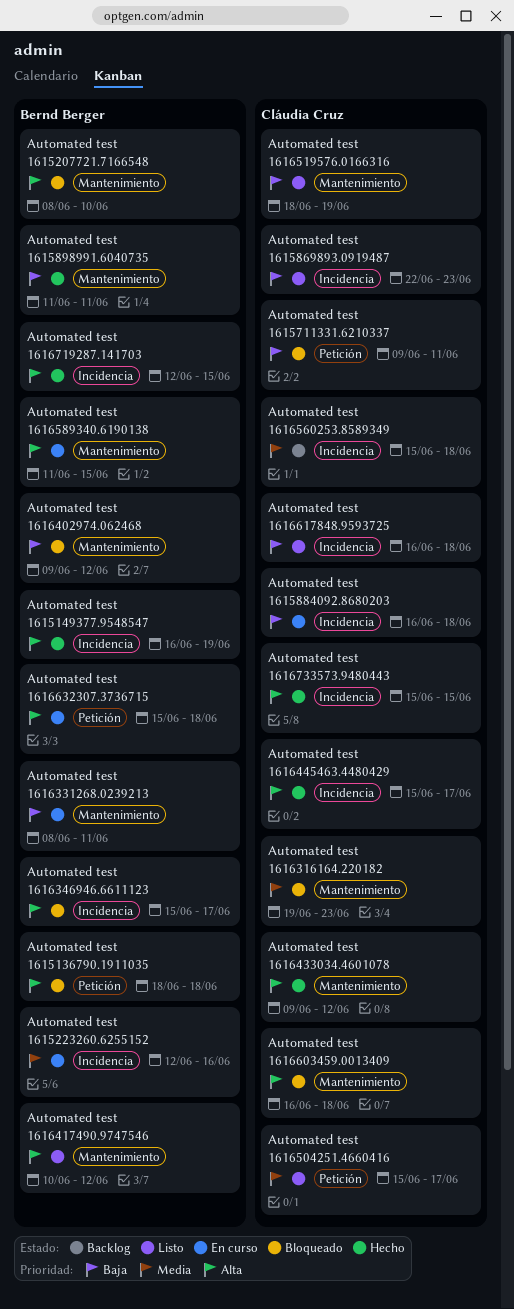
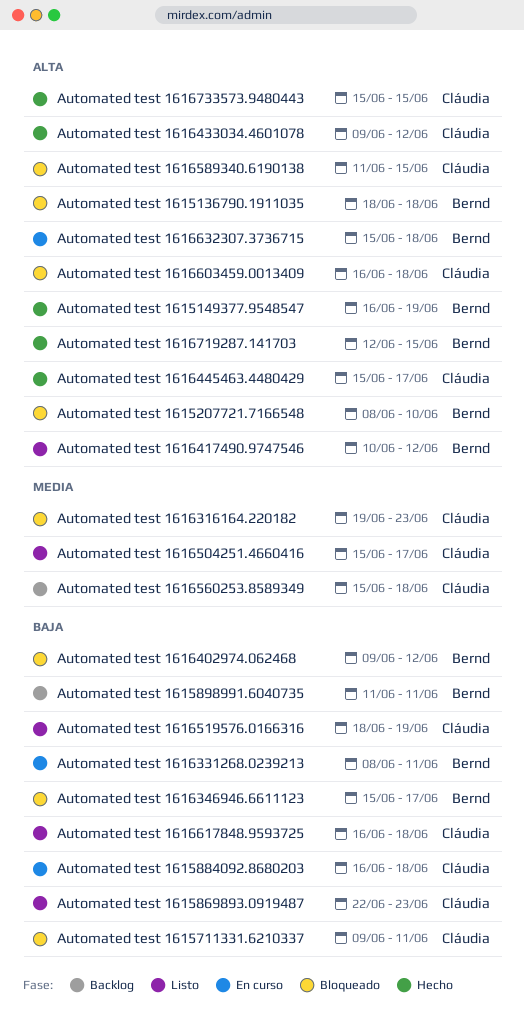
Automated test 1615223260.6255152: present -> none
Automated test 1615898991.6040735, status: Hecho -> Backlog
Automated test 1616346946.6611123, priority: Alta -> Baja
Automated test 1616589340.6190138, status: En curso -> Bloqueado
Automated test 1616589340.6190138, owner: Bernd Berger -> Cláudia Cruz

